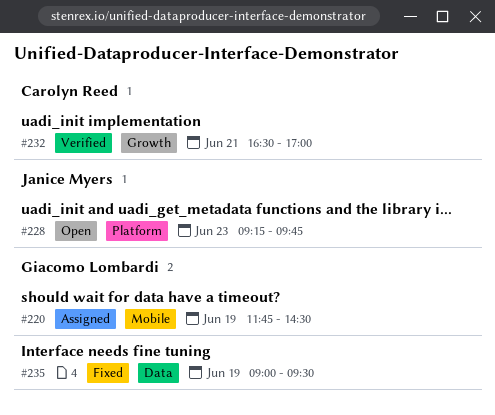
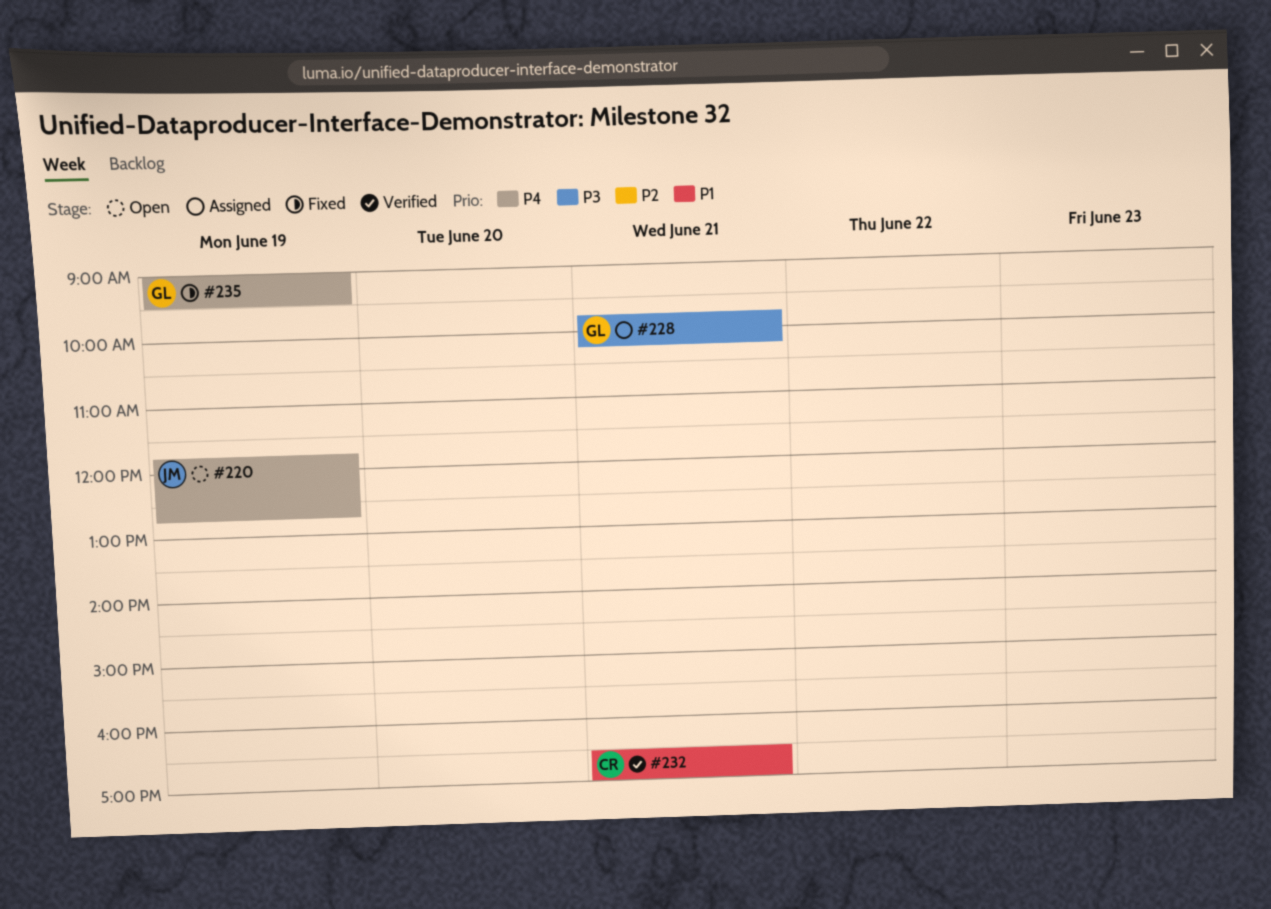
#220, status: Assigned -> Open
#220, owner: Giacomo Lombardi -> Janice Myers
#220, ends: 14:30 -> 12:45
#228, status: Open -> Assigned
#228, owner: Janice Myers -> Giacomo Lombardi
#228, day: Jun 23 -> Jun 21
#228, begins: 09:15 -> 09:45
#228, ends: 09:45 -> 10:15

